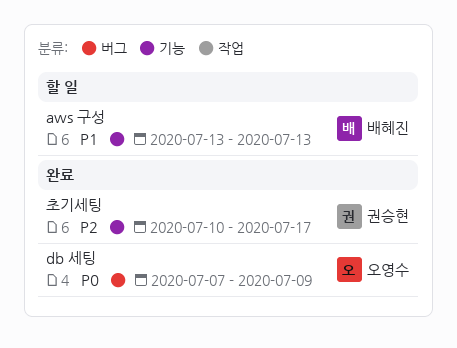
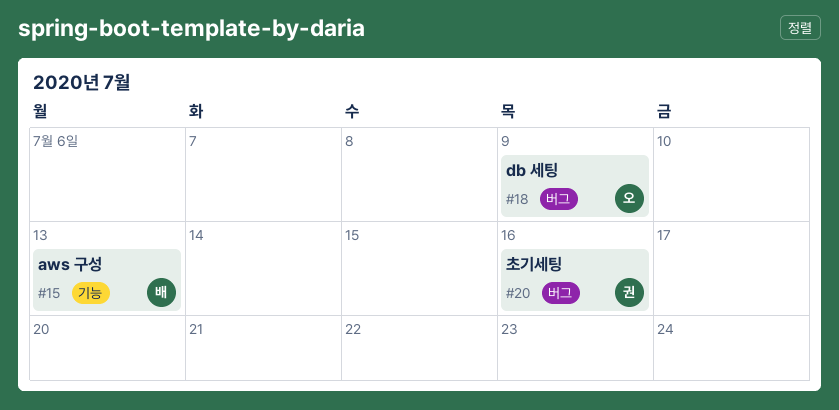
초기세팅, label: 기능 -> 버그
초기세팅, due: Jul 17 -> Jul 16

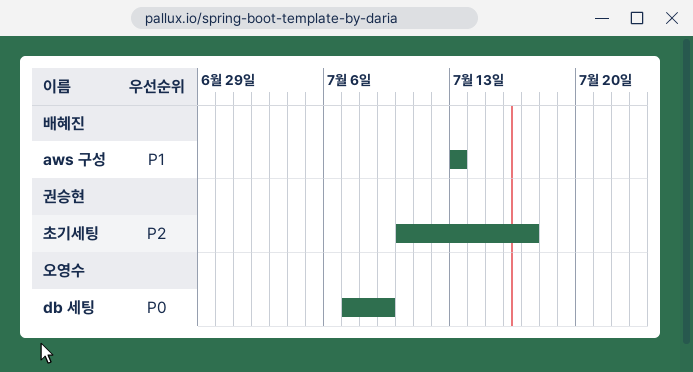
초기세팅, due: Jul 16 -> Jul 17

